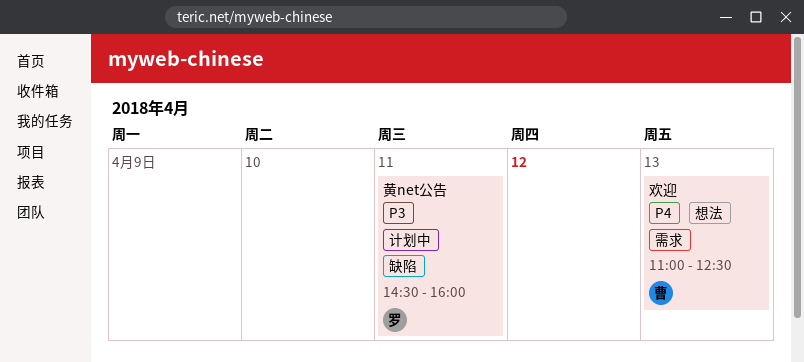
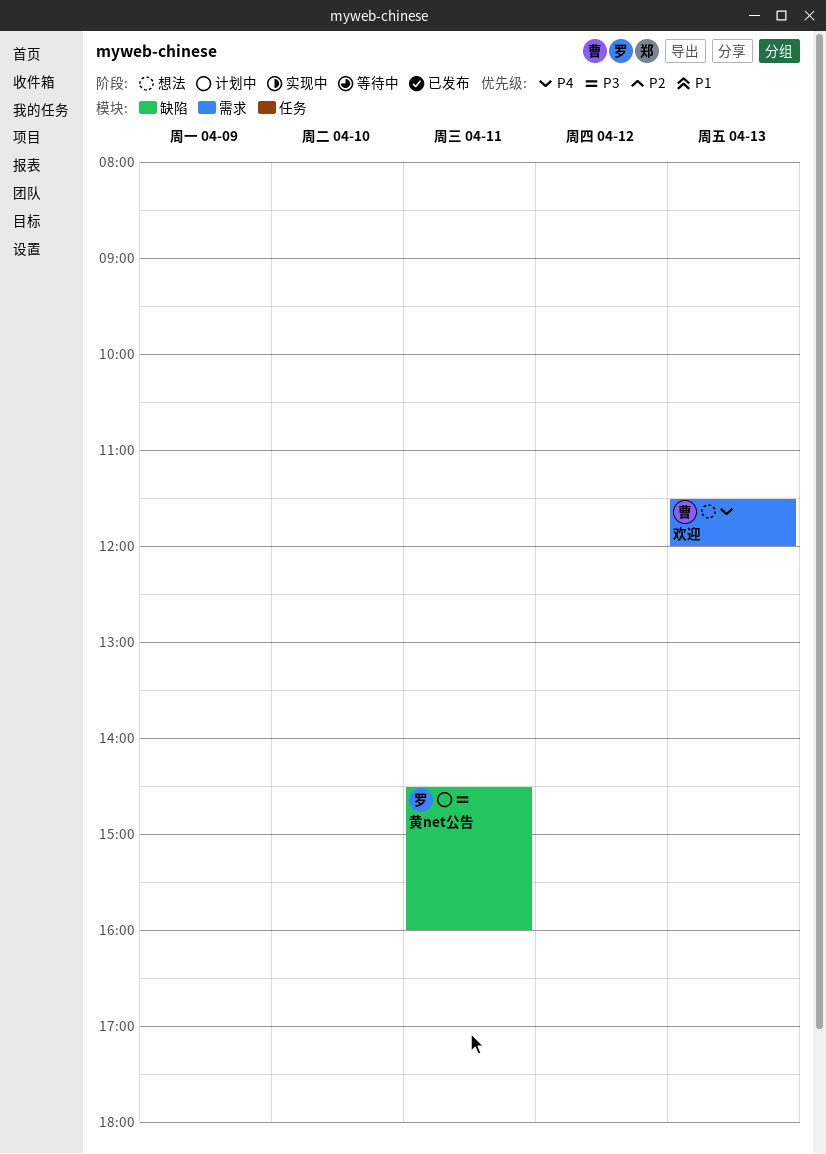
欢迎, begins: 11:00 -> 11:30
欢迎, ends: 12:30 -> 12:00

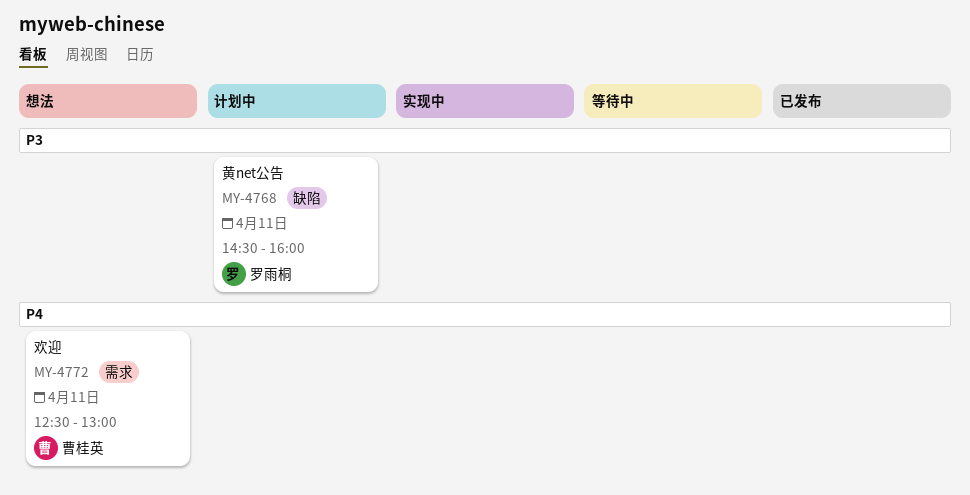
欢迎, day: Apr 13 -> Apr 11
欢迎, begins: 11:30 -> 12:30
欢迎, ends: 12:00 -> 13:00

